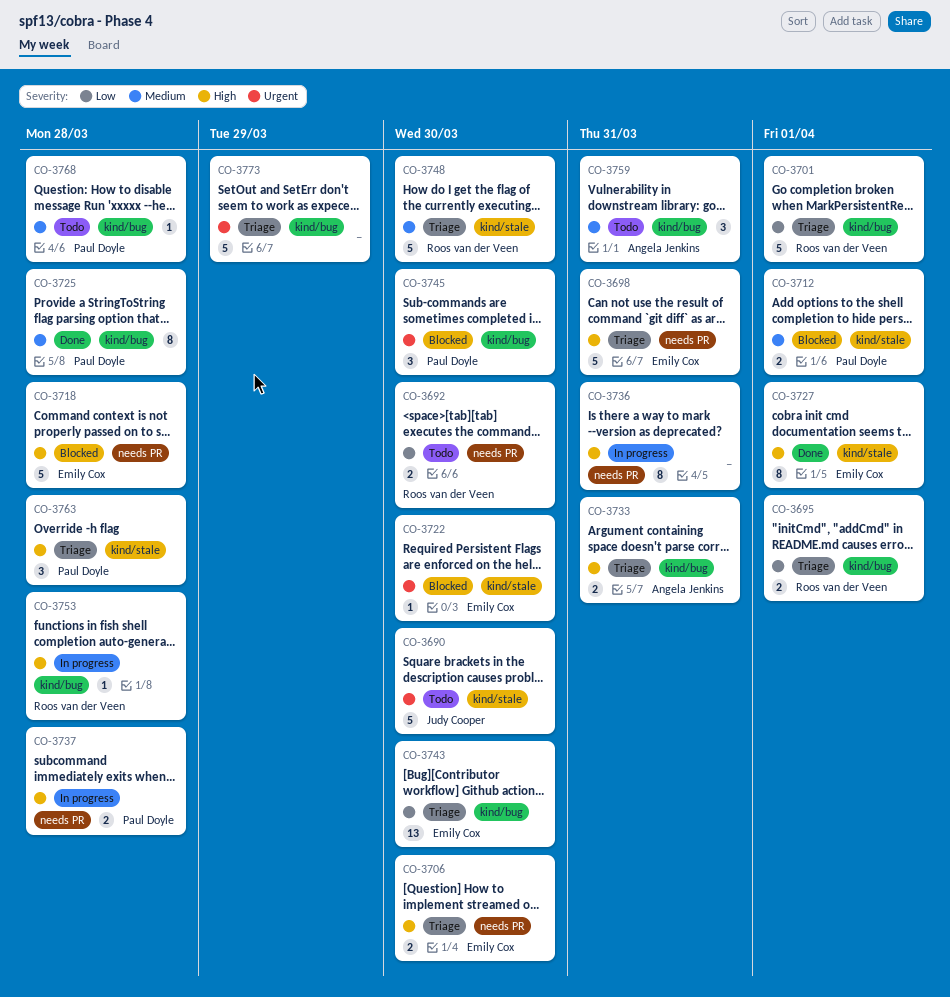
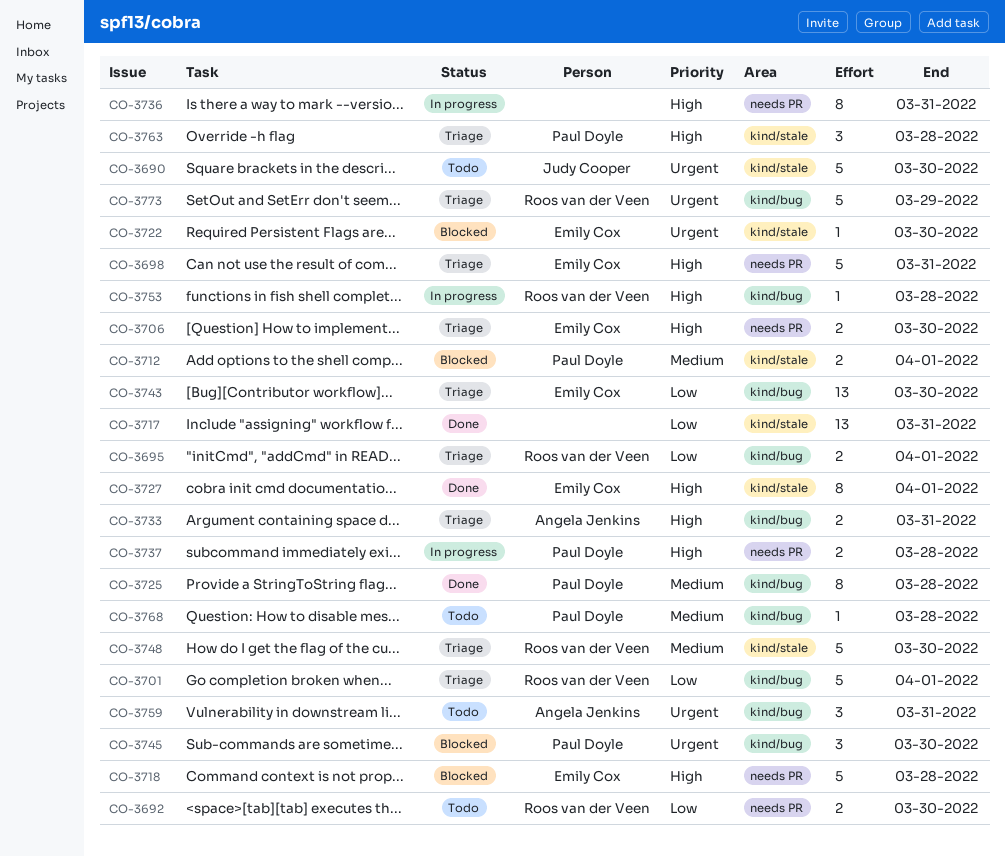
CO-3717: none -> present
CO-3759, priority: Medium -> Urgent
CO-3773, owner: none -> Roos van der Veen

